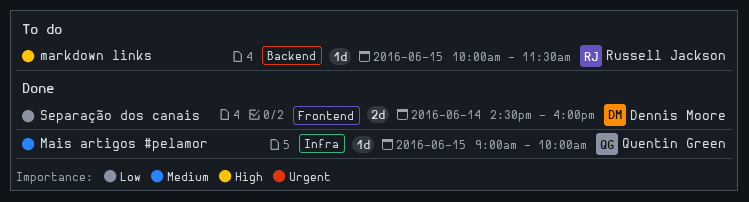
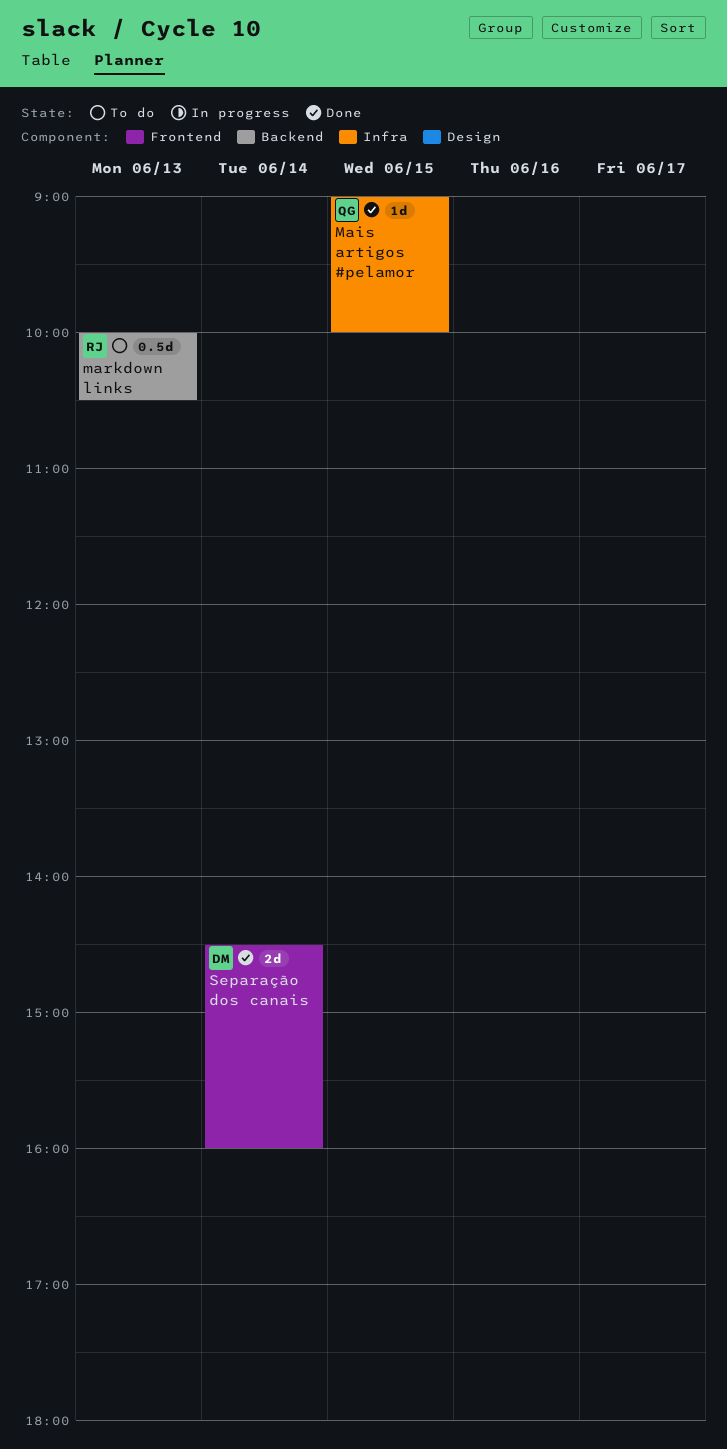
markdown links, estimate: 1d -> 0.5d
markdown links, day: Jun 15 -> Jun 13
markdown links, ends: 11:30 -> 10:30

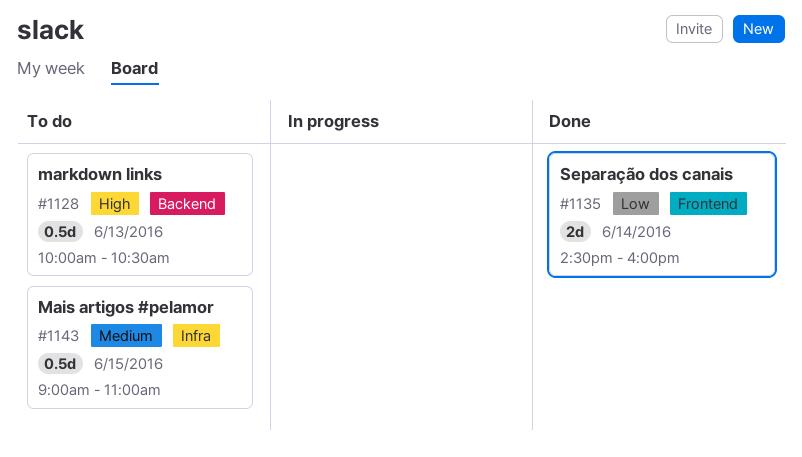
Mais artigos #pelamor, status: Done -> To do
Mais artigos #pelamor, estimate: 1d -> 0.5d
Mais artigos #pelamor, ends: 10:00 -> 11:00

